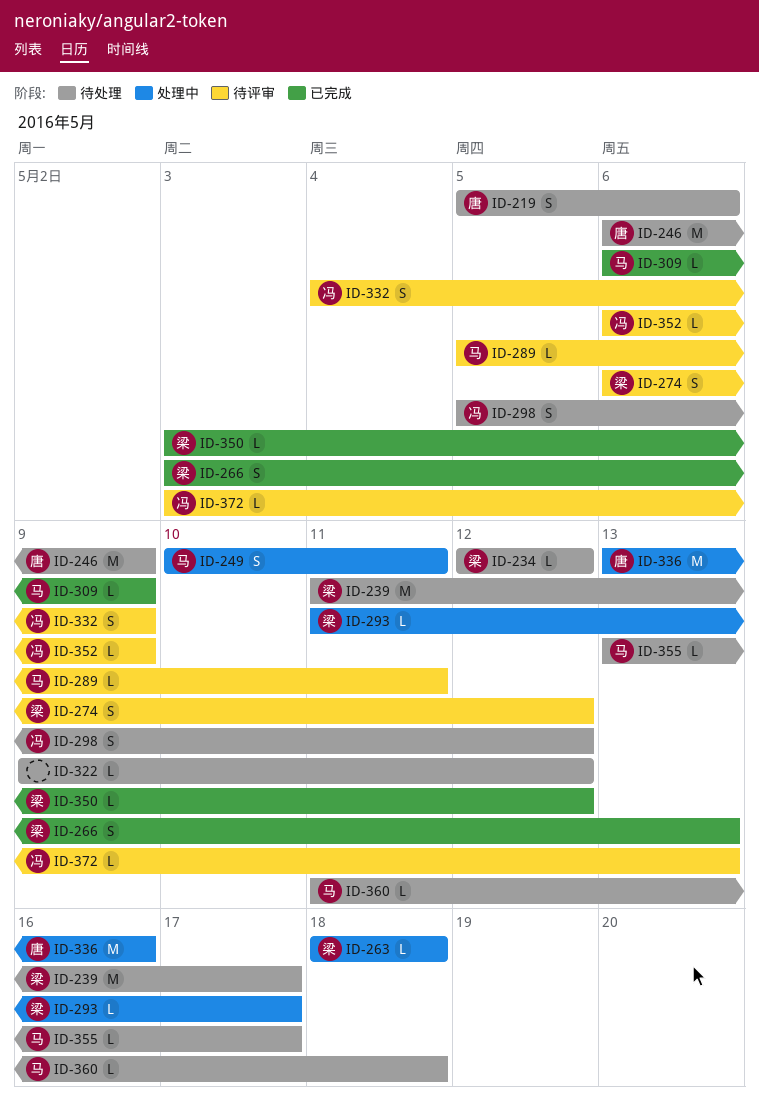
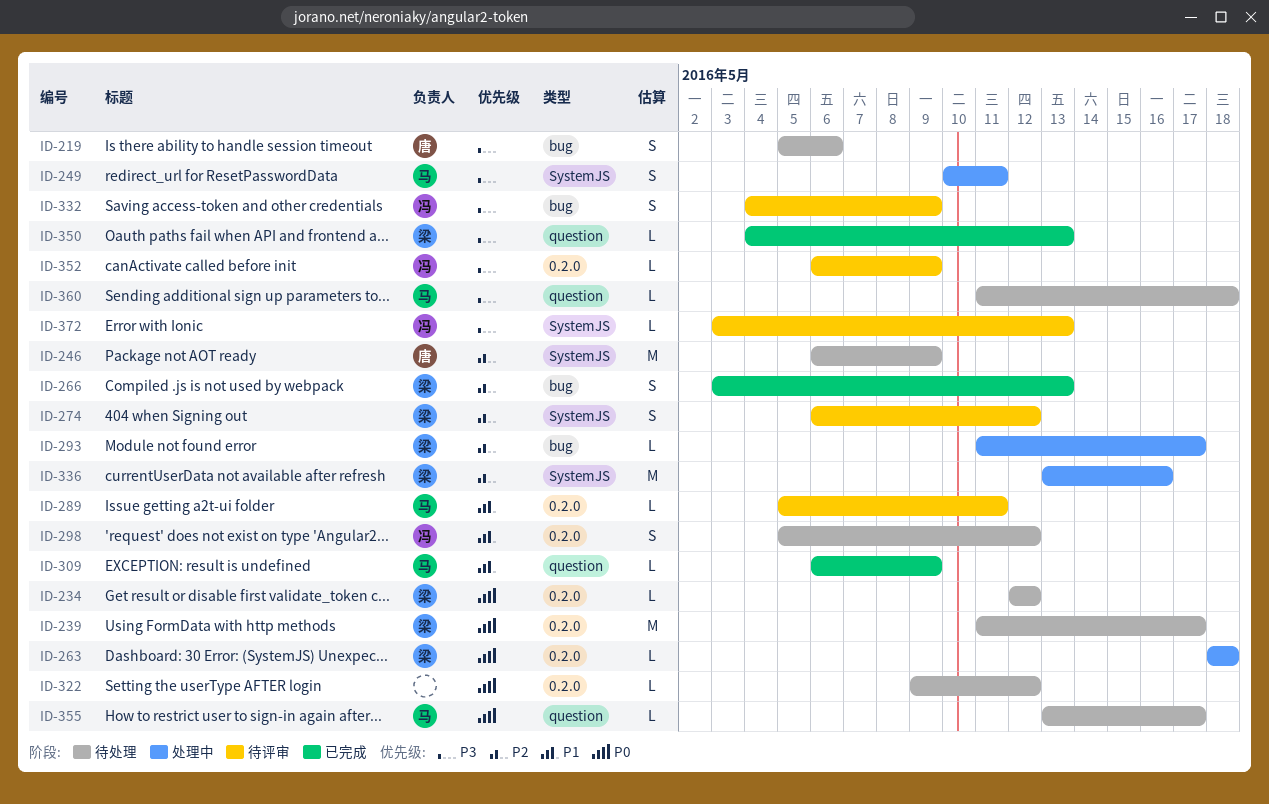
ID-336, owner: 唐 -> 梁
ID-350, start: May 3 -> May 4
ID-350, due: May 12 -> May 13

